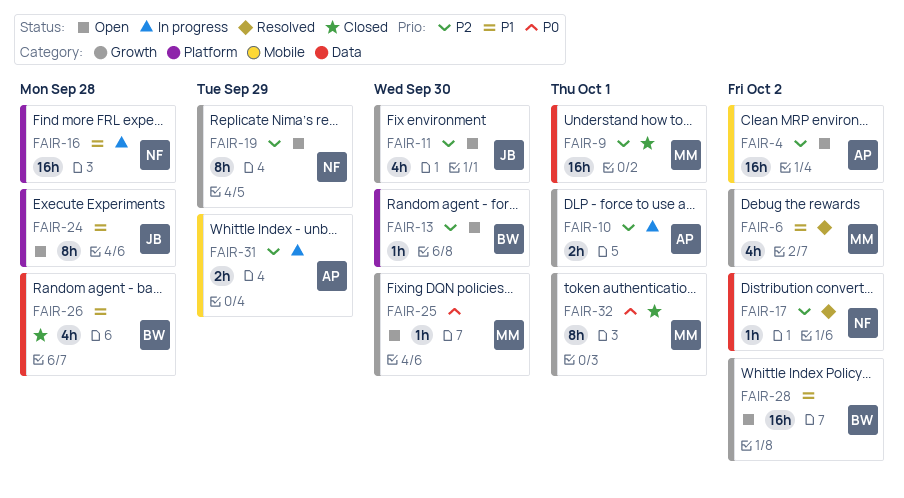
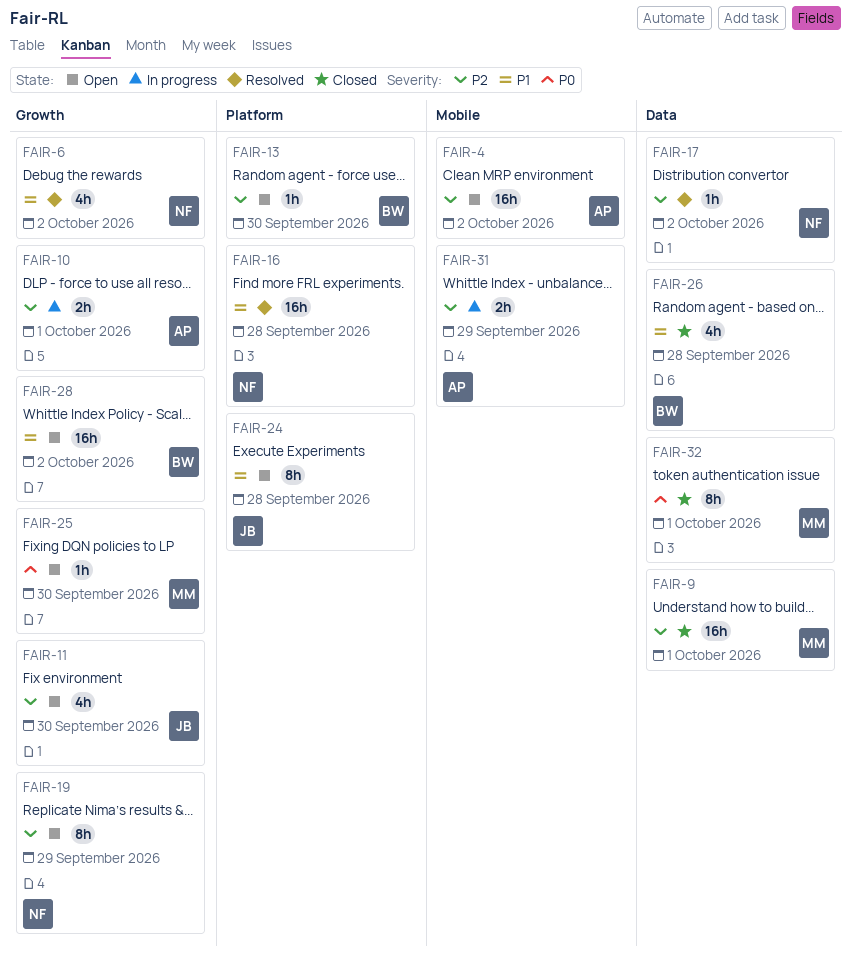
FAIR-6, owner: MM -> NF
FAIR-16, status: In progress -> Resolved
FAIR-32, label: Growth -> Data

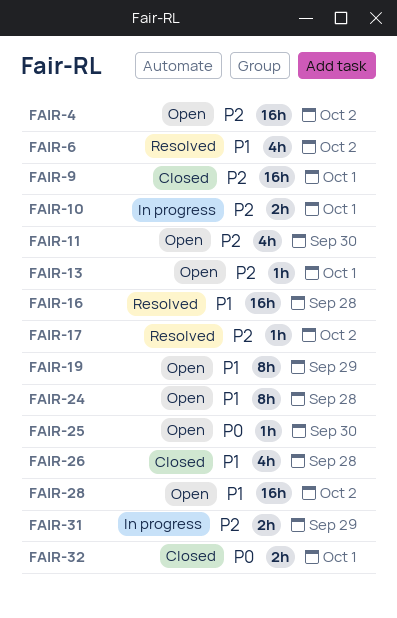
FAIR-13, due: Sep 30 -> Oct 1
FAIR-19, priority: P2 -> P1
FAIR-32, estimate: 8h -> 2h

